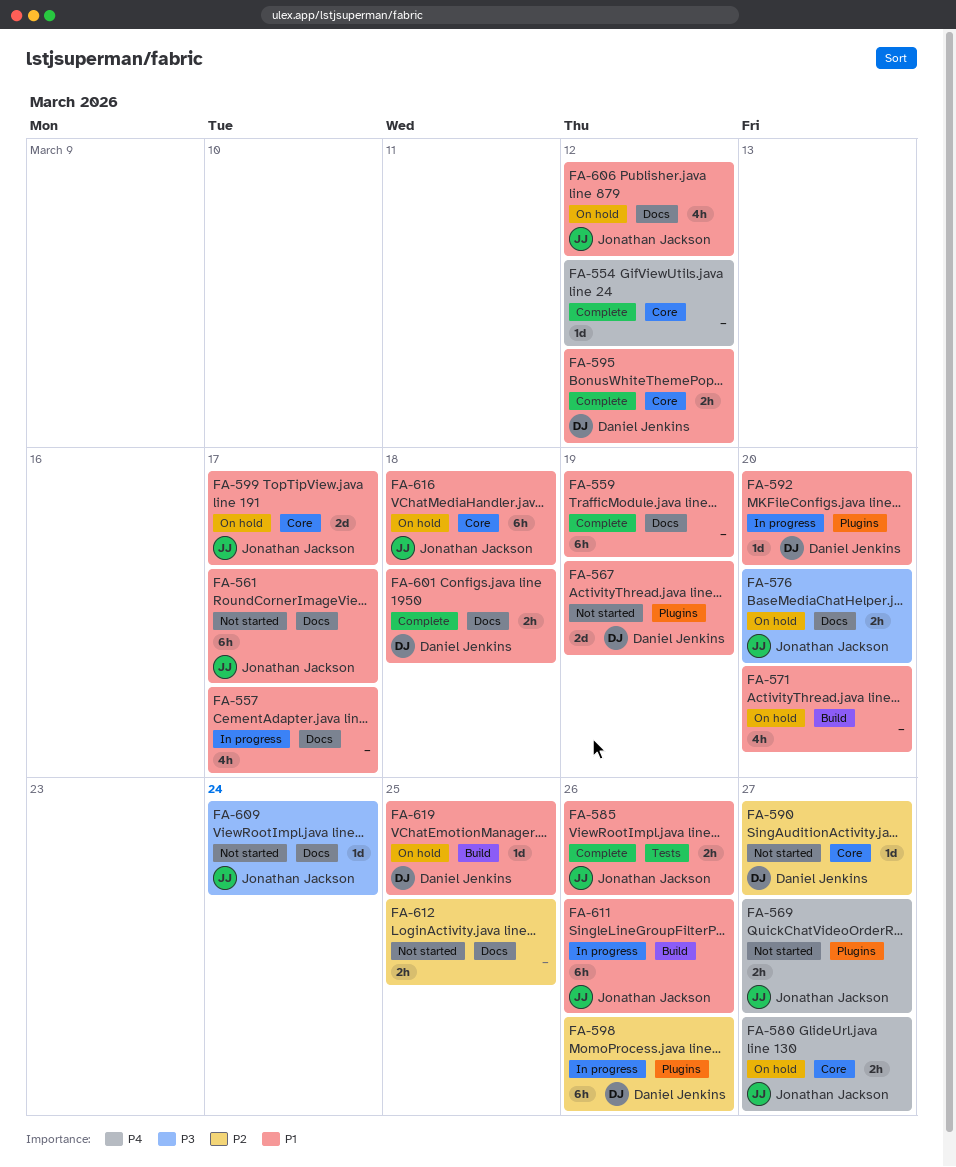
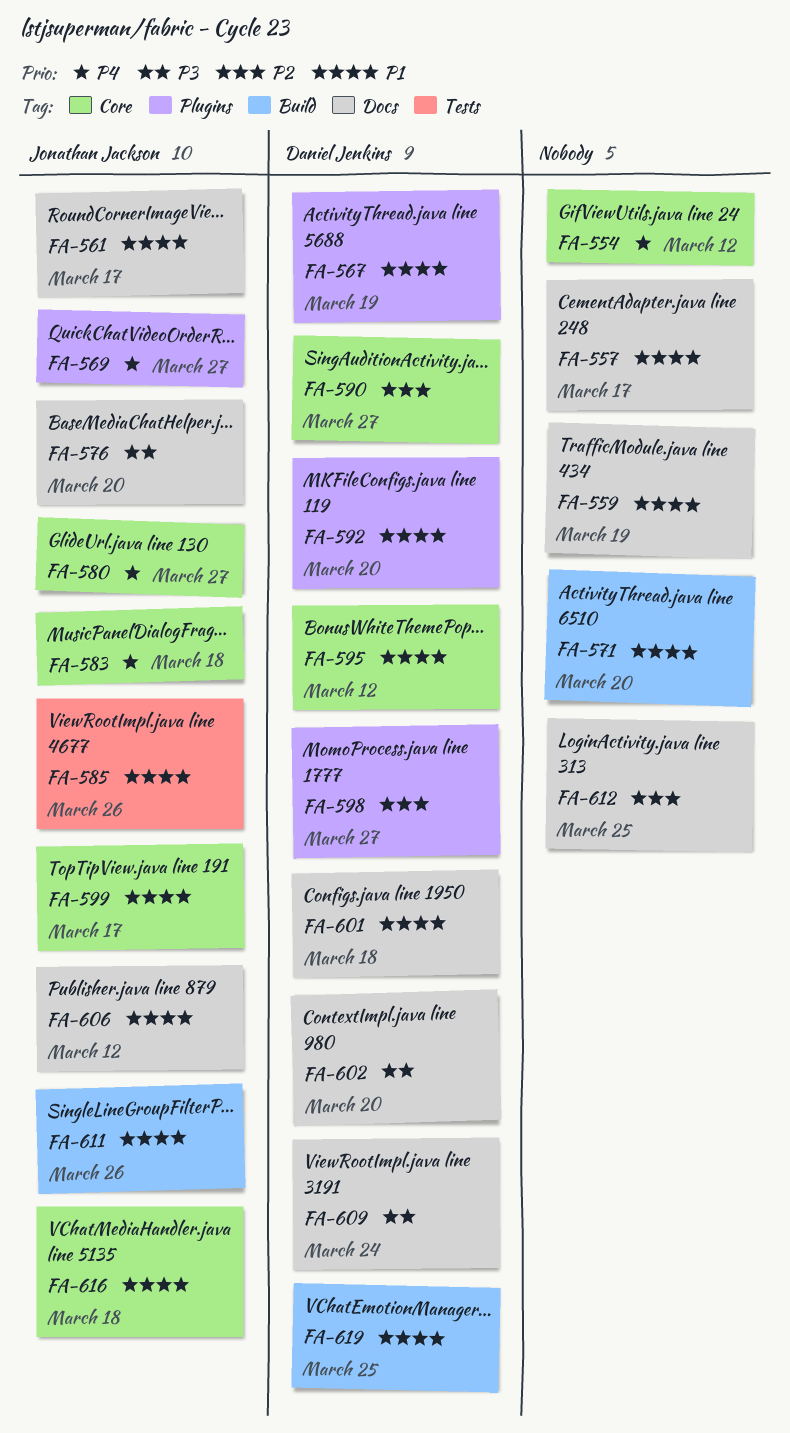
FA-583: none -> present
FA-598, due: Mar 26 -> Mar 27
FA-602: none -> present
FA-609, owner: Jonathan Jackson -> Daniel Jenkins

